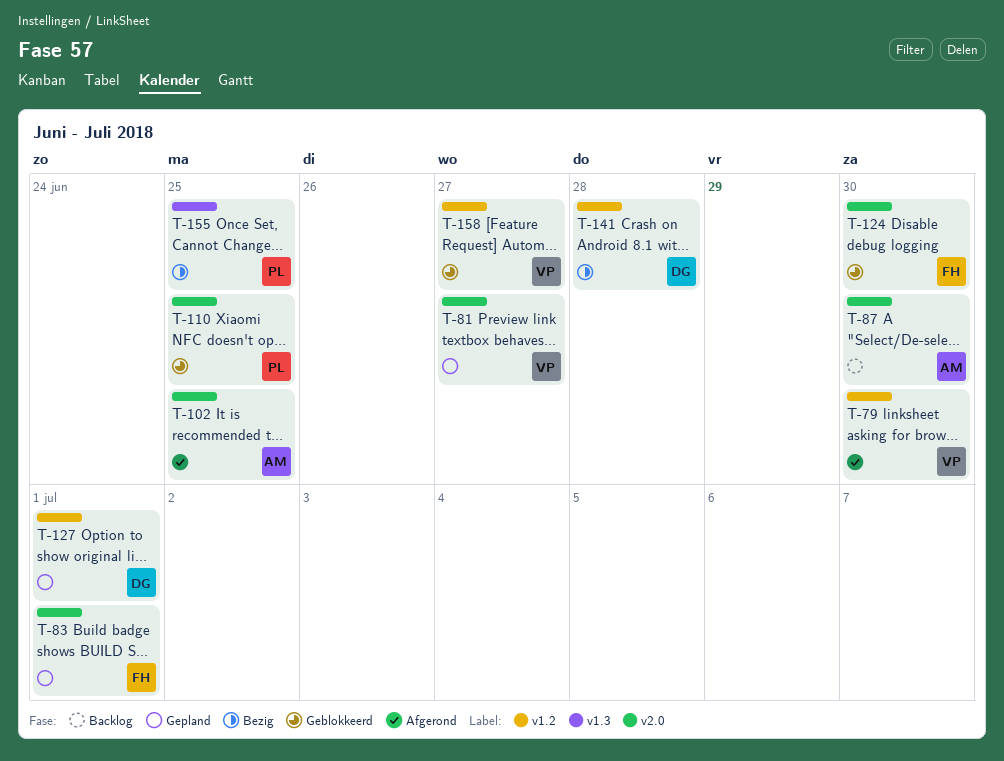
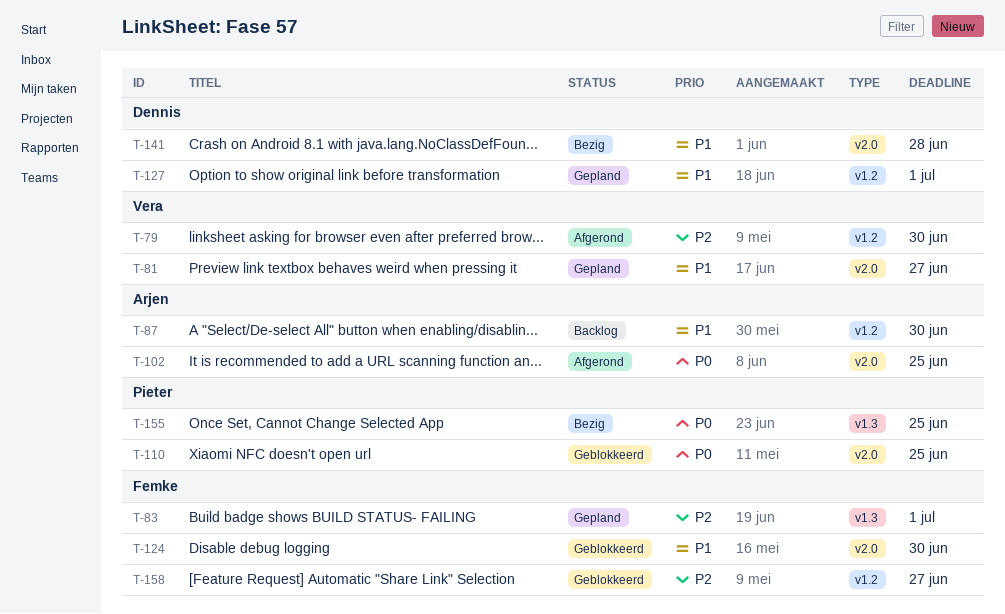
T-83, label: v2.0 -> v1.3
T-87, label: v2.0 -> v1.2
T-141, label: v1.2 -> v2.0
T-158, owner: Vera -> Femke

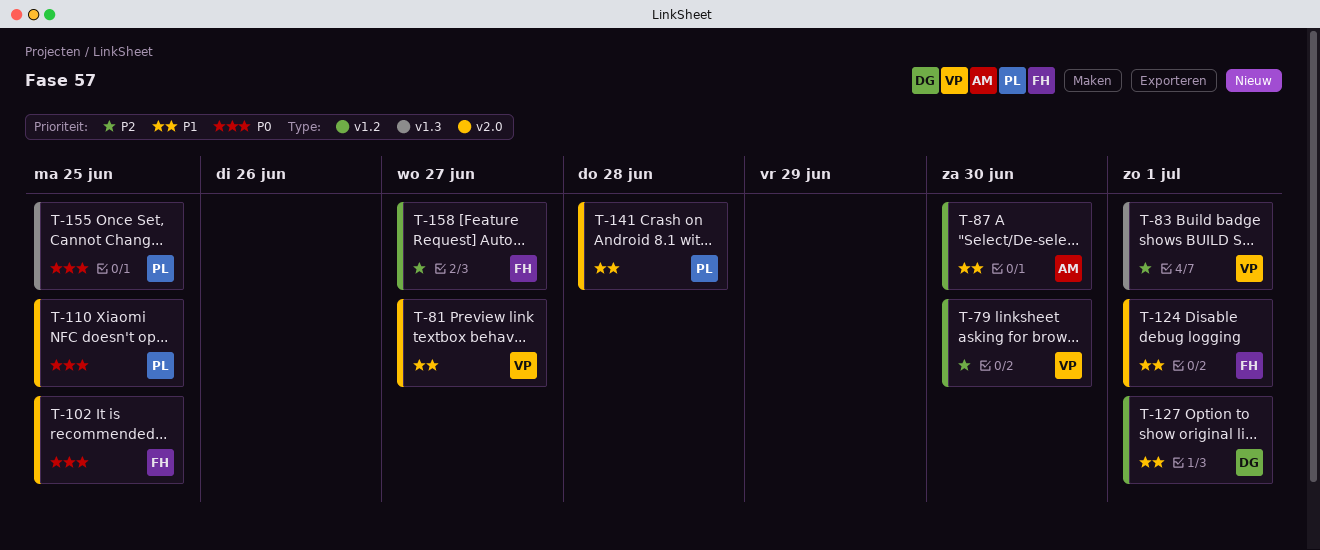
T-83, owner: Femke -> Vera
T-102, owner: Arjen -> Femke
T-124, due: Jun 30 -> Jul 1
T-141, owner: Dennis -> Pieter

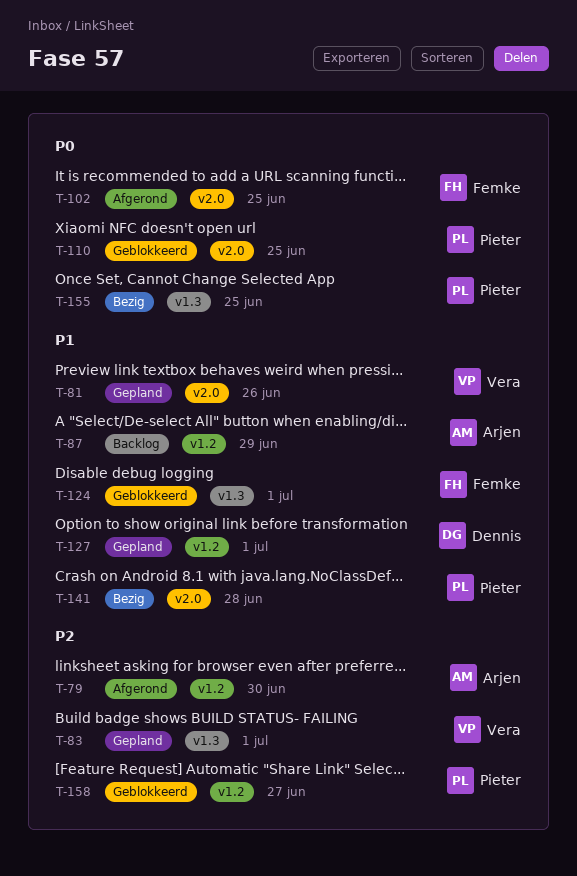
T-79, owner: Vera -> Arjen
T-81, due: Jun 27 -> Jun 26
T-87, due: Jun 30 -> Jun 29
T-124, label: v2.0 -> v1.3
T-158, owner: Femke -> Pieter

